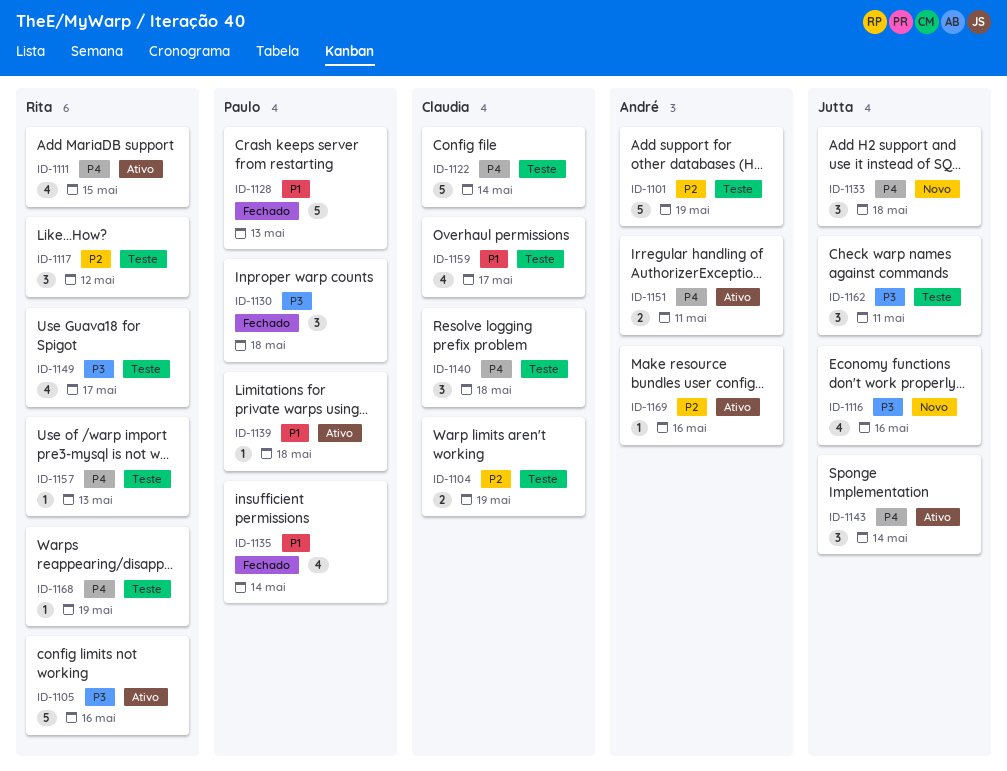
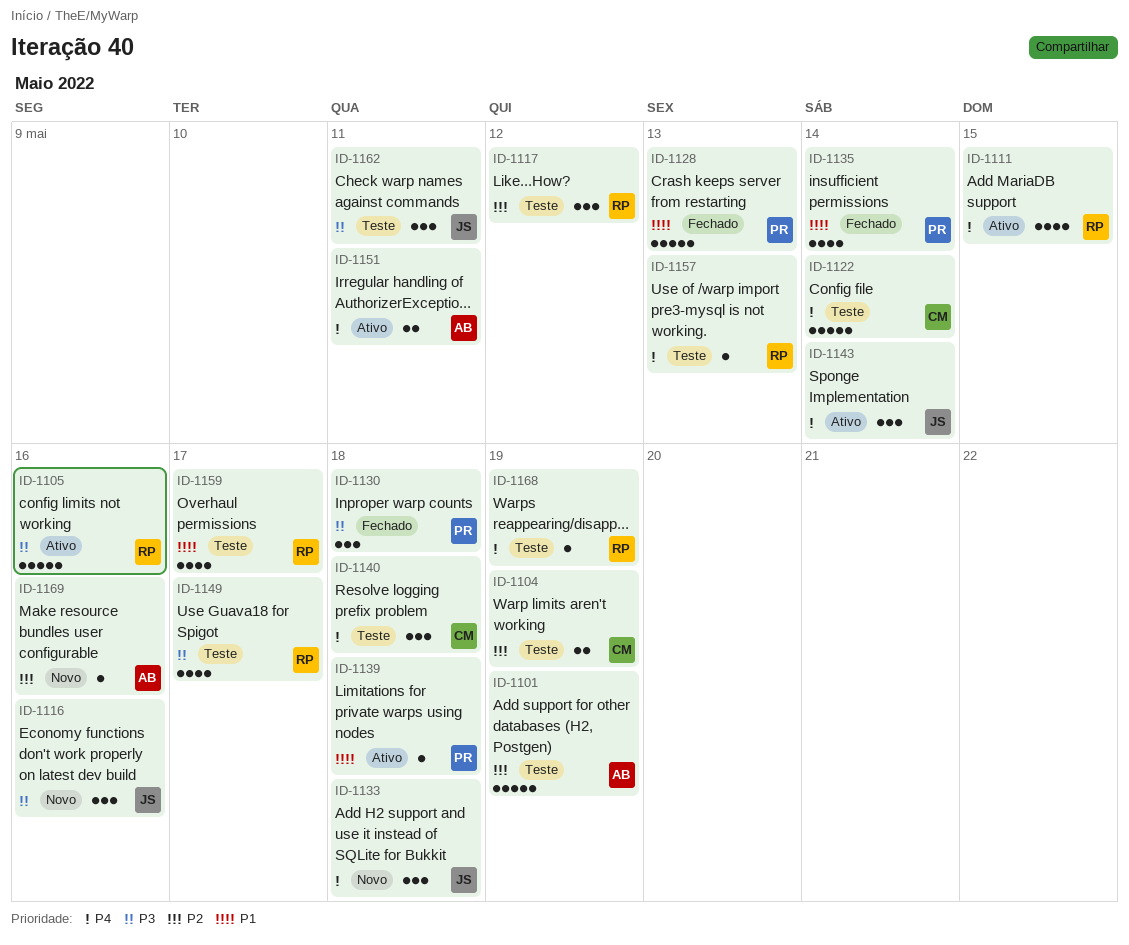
ID-1116, estimate: 4 -> 3
ID-1159, owner: Claudia -> Rita
ID-1169, status: Ativo -> Novo

